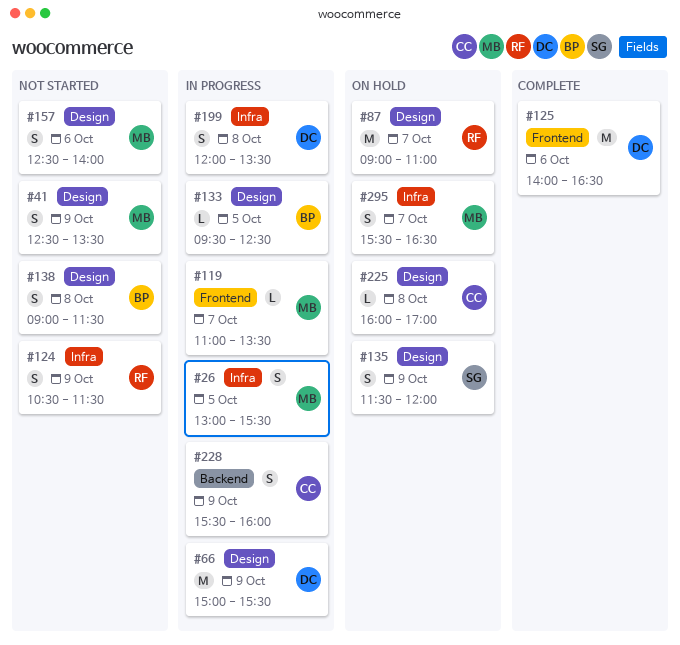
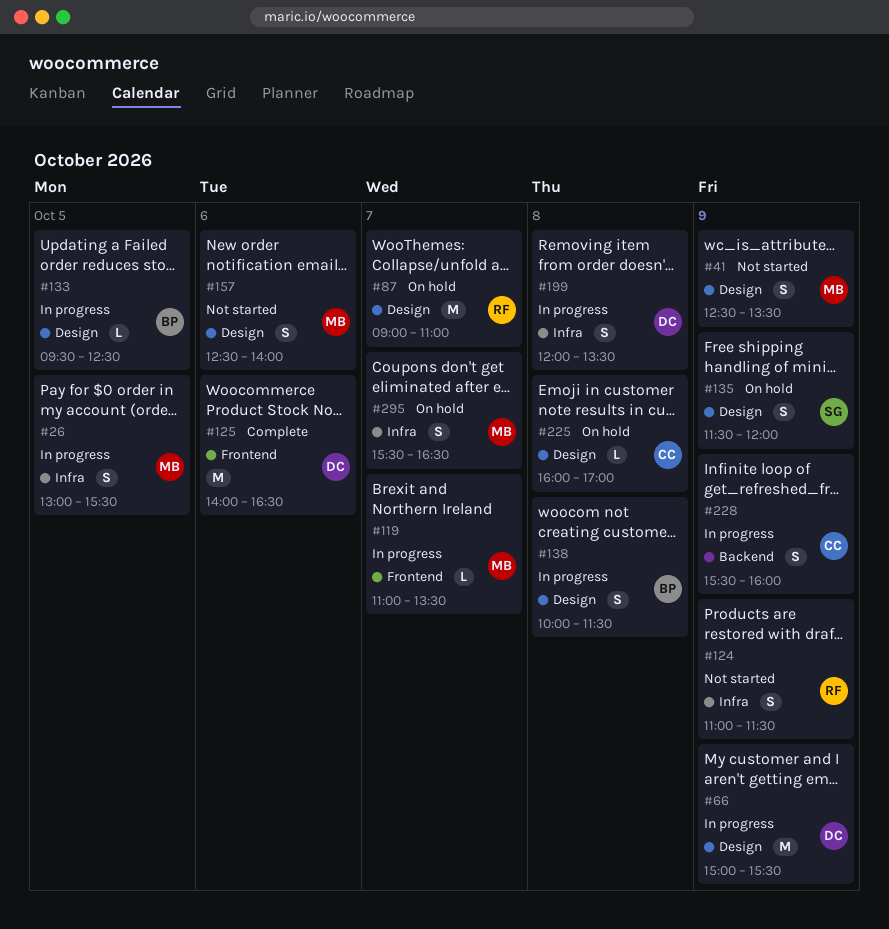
#124, begins: 10:30 -> 11:00
#138, status: Not started -> In progress
#138, begins: 09:00 -> 10:00

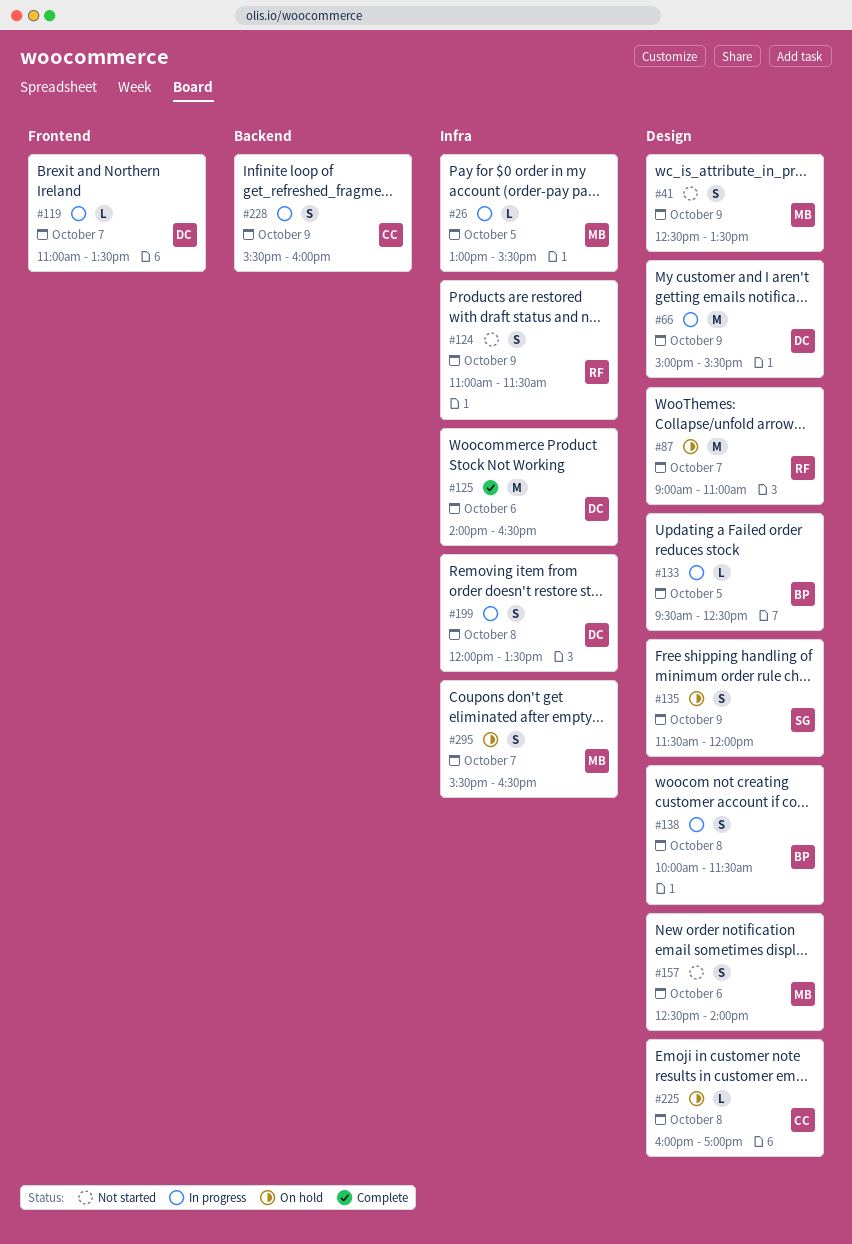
#26, estimate: S -> L
#119, owner: MB -> DC
#125, label: Frontend -> Infra

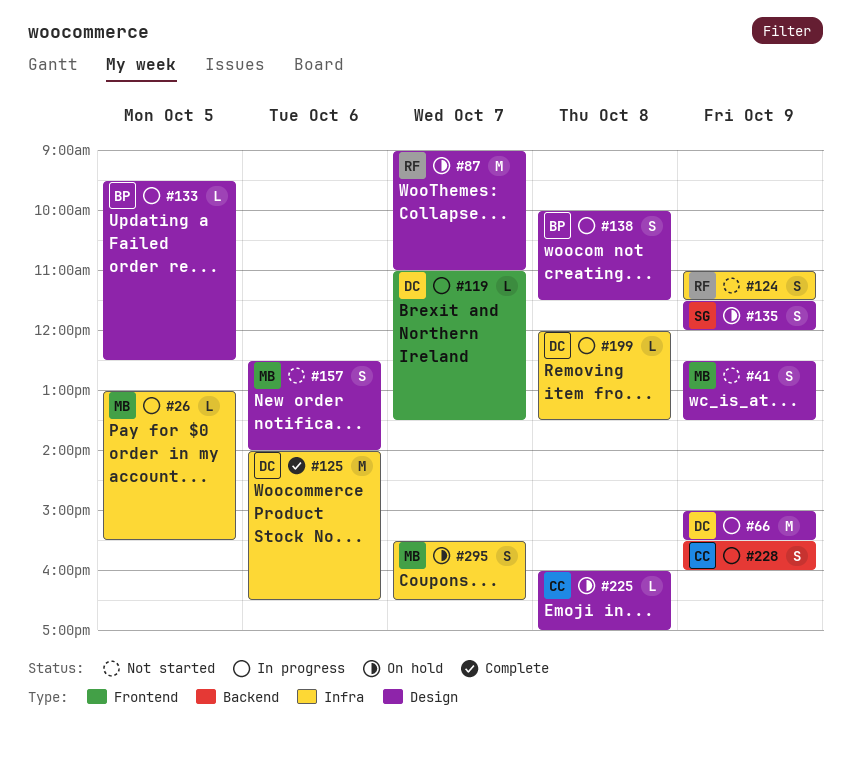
#199, estimate: S -> L

